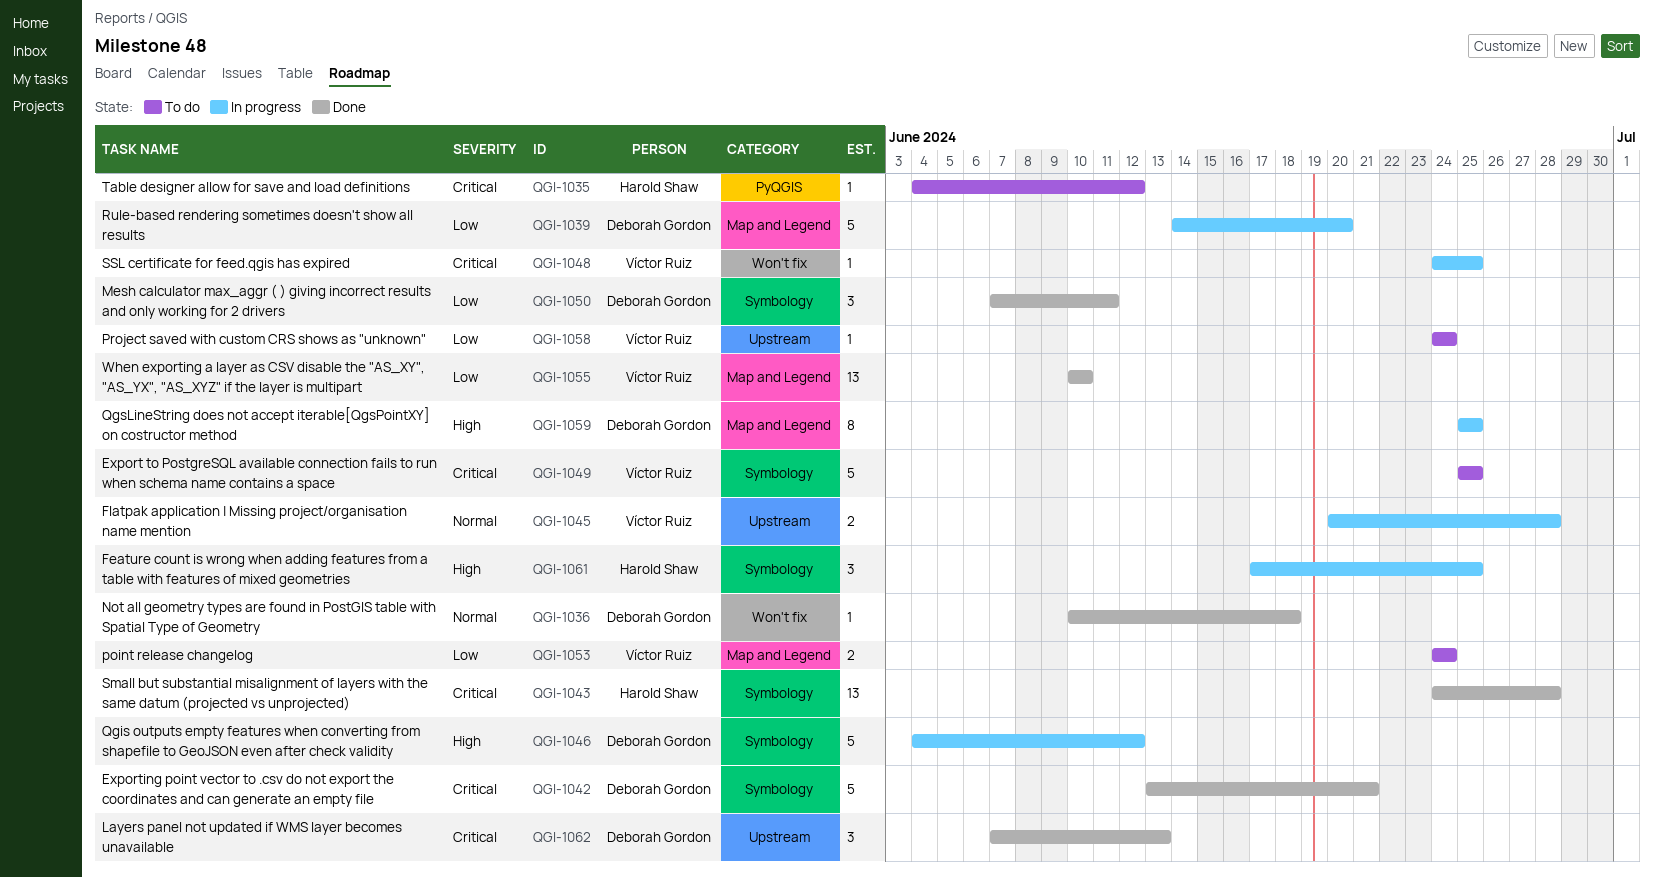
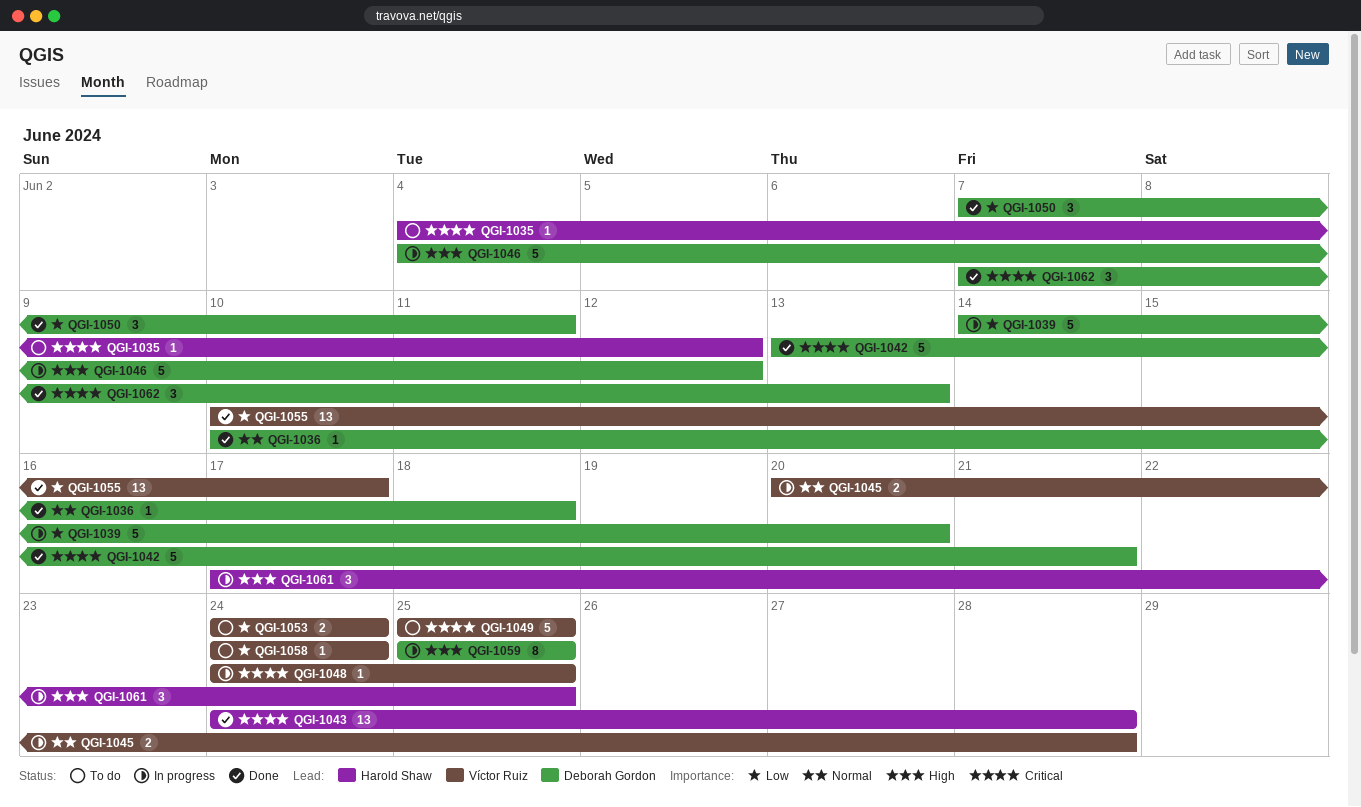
QGI-1055, due: Jun 10 -> Jun 17

